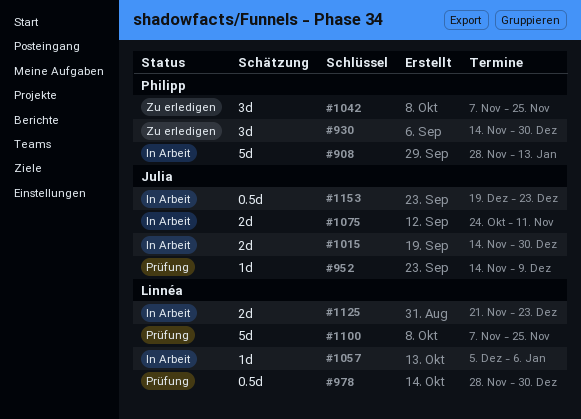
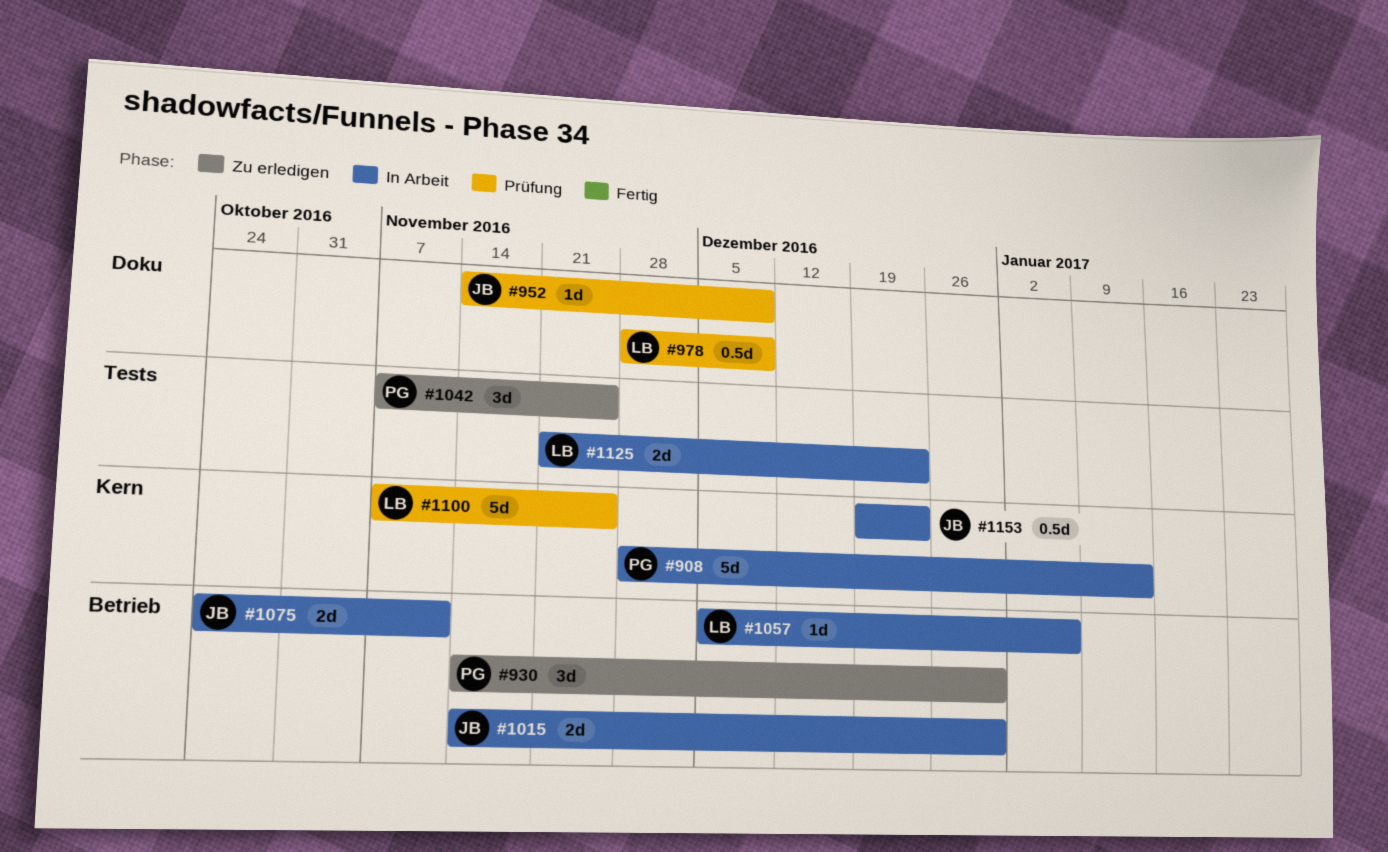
#978, due: Dec 30 -> Dec 9

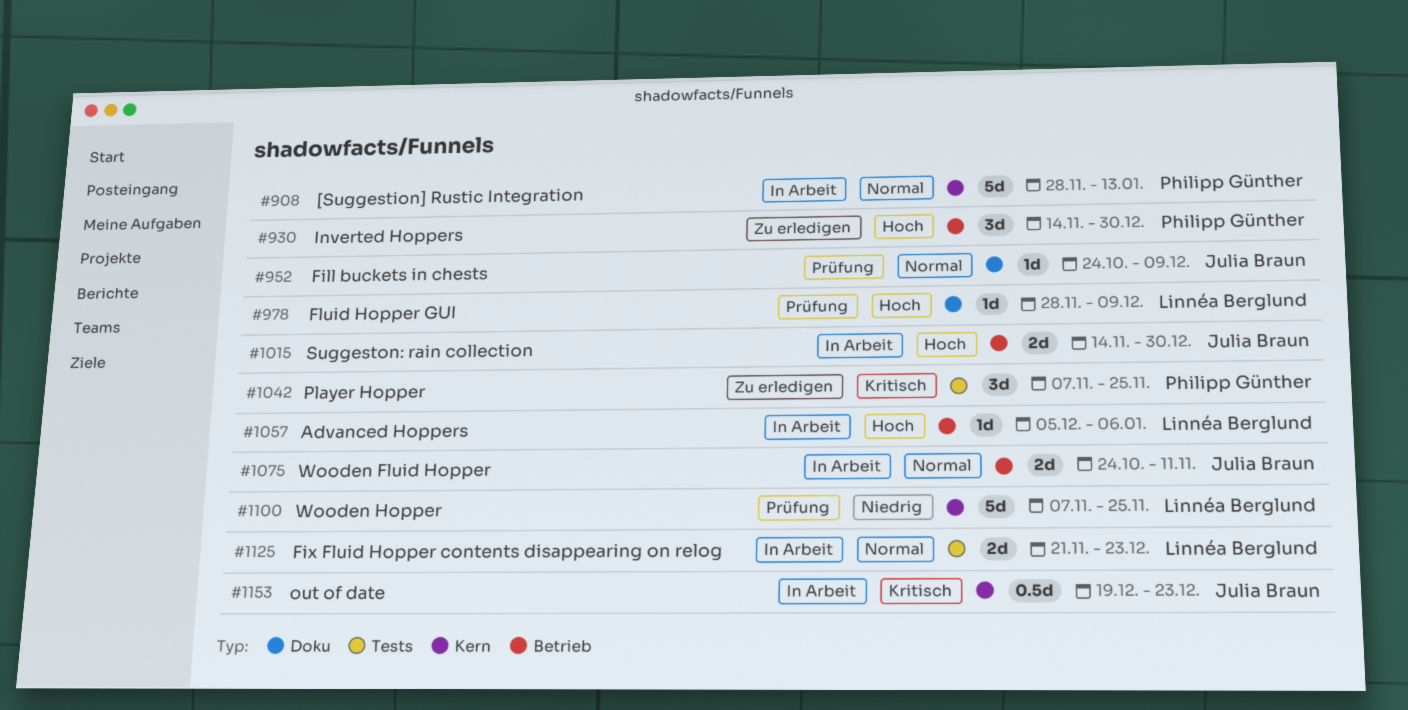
#952, start: Nov 14 -> Oct 24
#978, estimate: 0.5d -> 1d

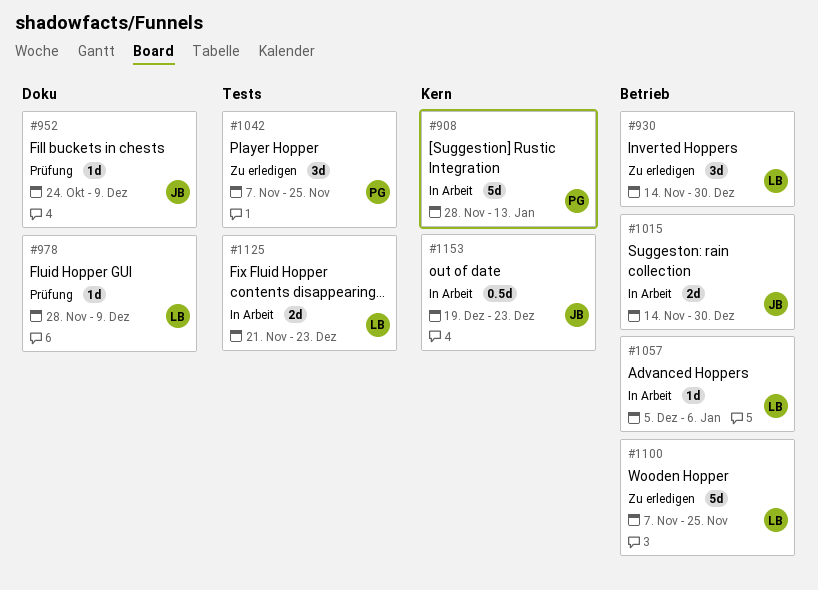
#930, owner: Philipp Günther -> Linnéa Berglund
#1075: present -> none
#1100, status: Prüfung -> Zu erledigen
#1100, label: Kern -> Betrieb

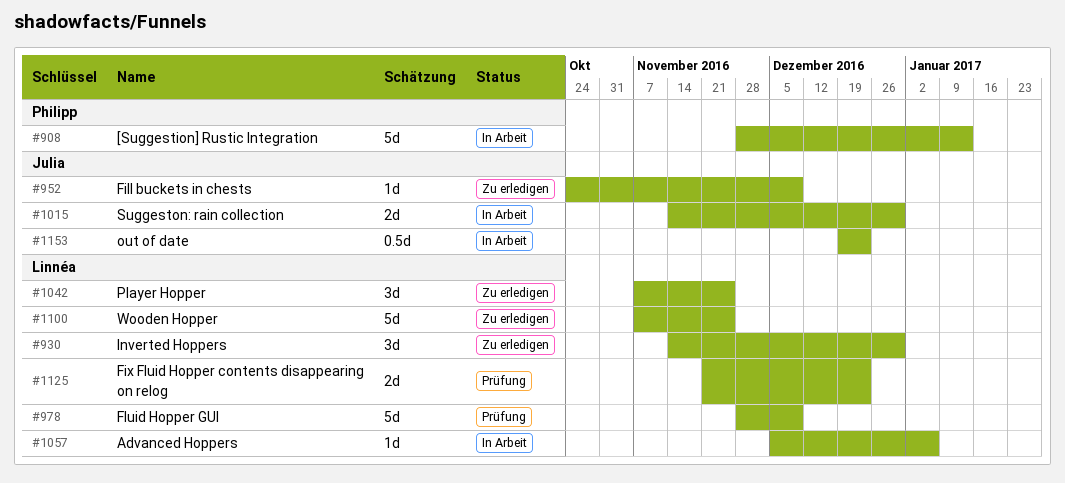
#952, status: Prüfung -> Zu erledigen
#978, estimate: 1d -> 5d
#1042, owner: Philipp -> Linnéa
#1125, status: In Arbeit -> Prüfung

